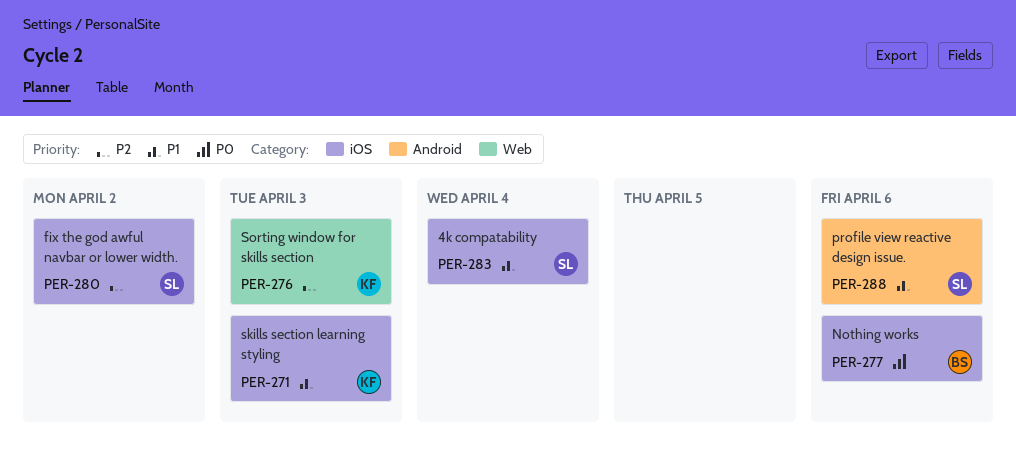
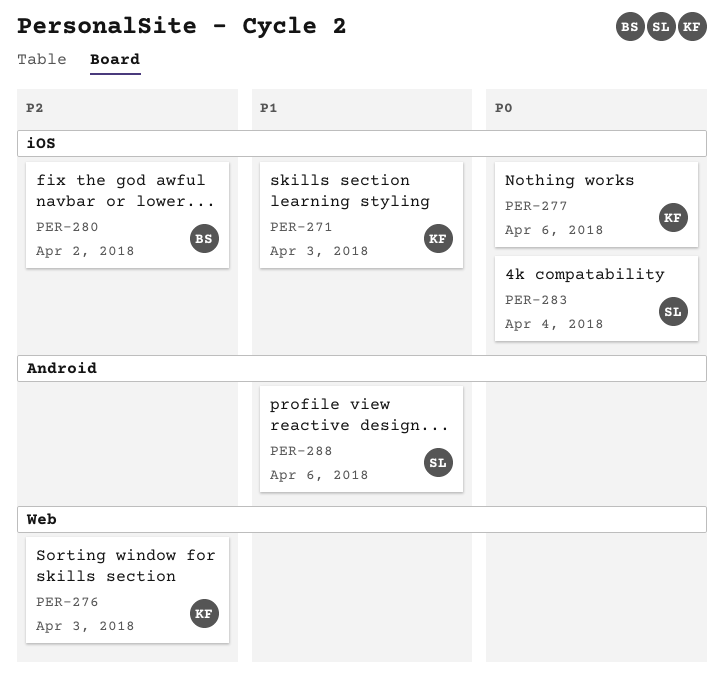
PER-277, owner: BS -> KF
PER-280, owner: SL -> BS
PER-283, priority: P1 -> P0

